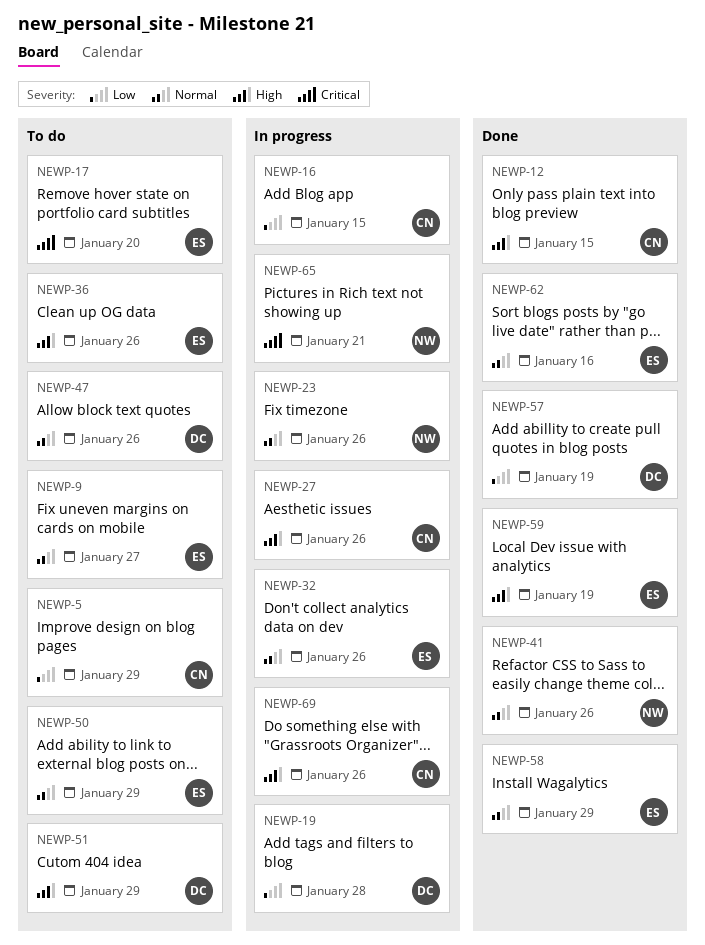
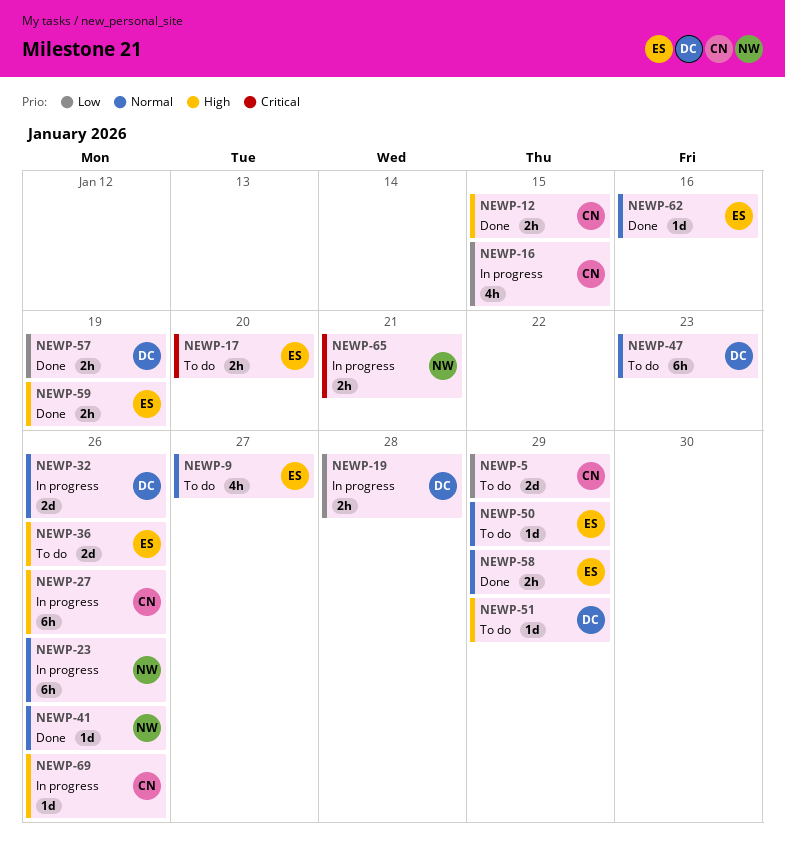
NEWP-32, owner: ES -> DC
NEWP-47, due: Jan 26 -> Jan 23

